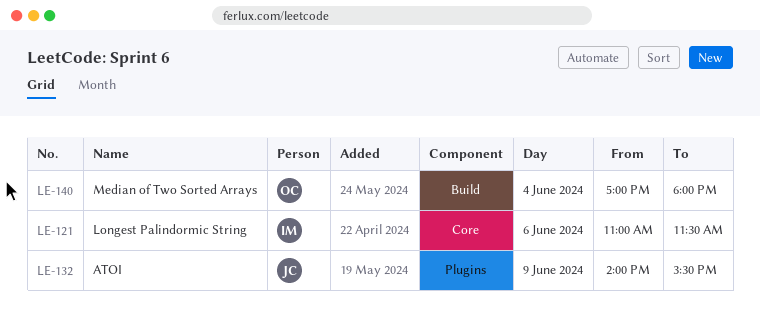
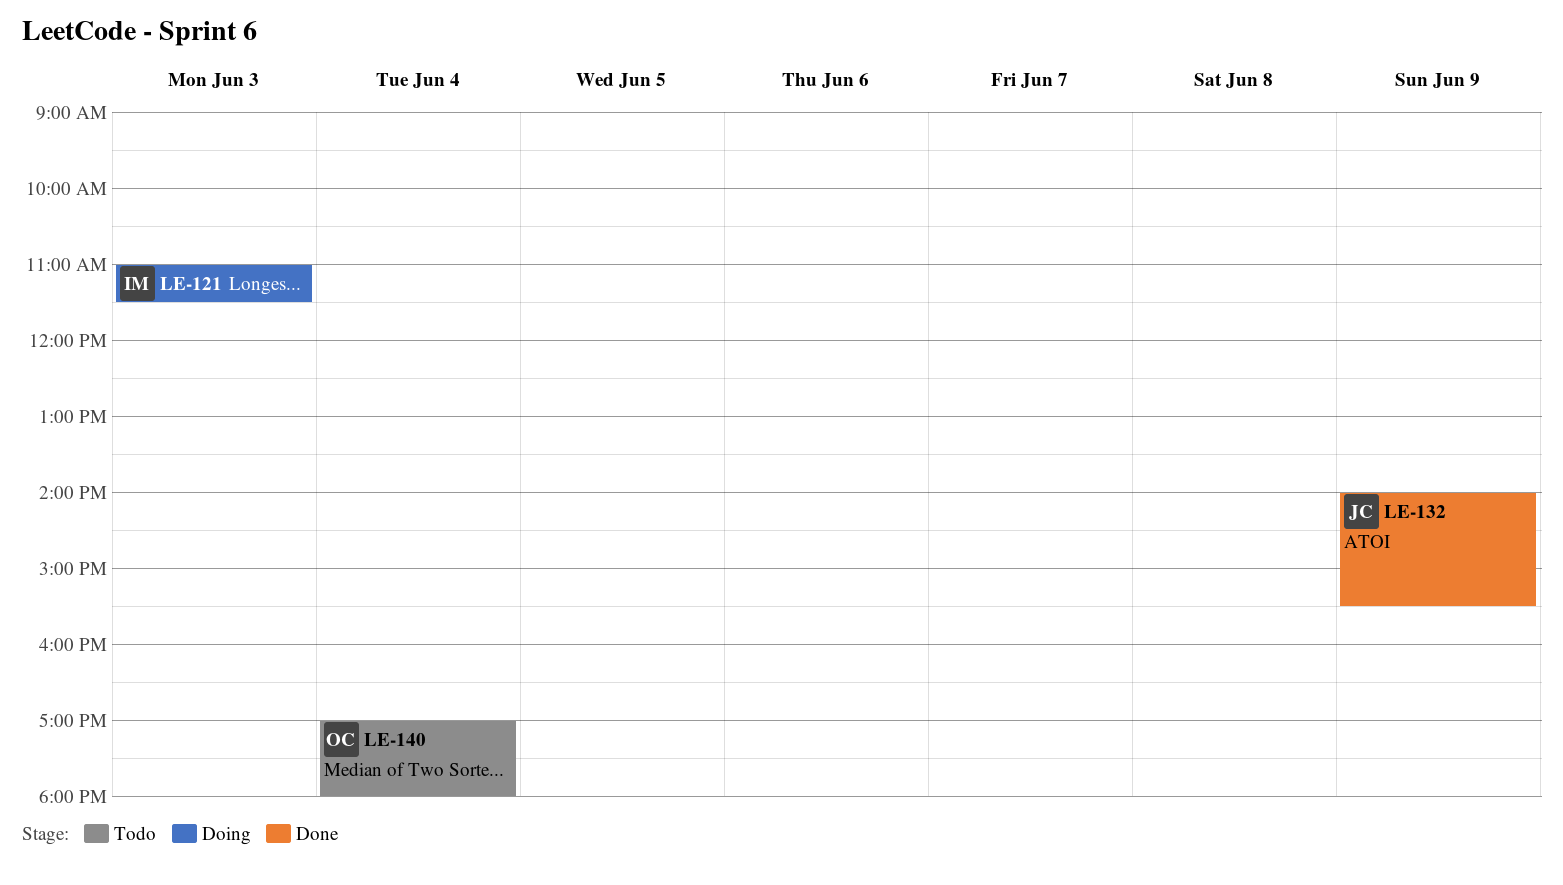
LE-121, day: Jun 6 -> Jun 3

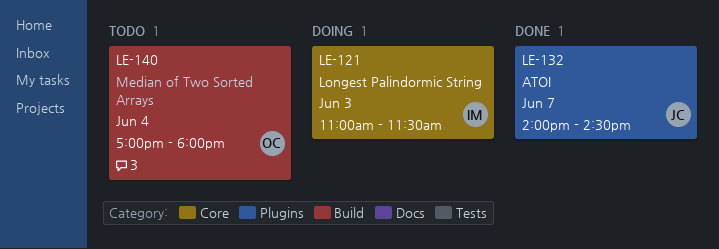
LE-132, day: Jun 9 -> Jun 7
LE-132, ends: 15:30 -> 14:30

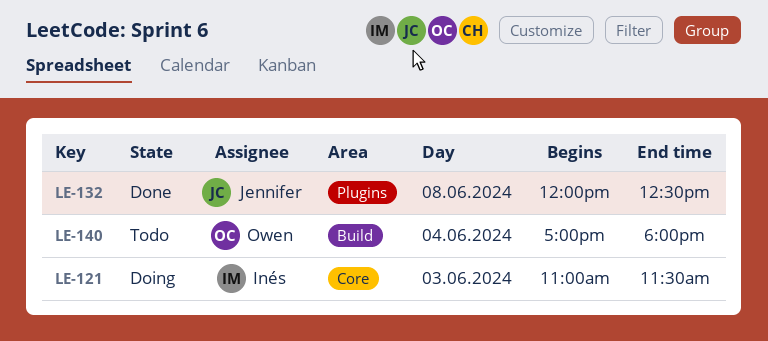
LE-132, day: Jun 7 -> Jun 8
LE-132, begins: 14:00 -> 12:00
LE-132, ends: 14:30 -> 12:30

